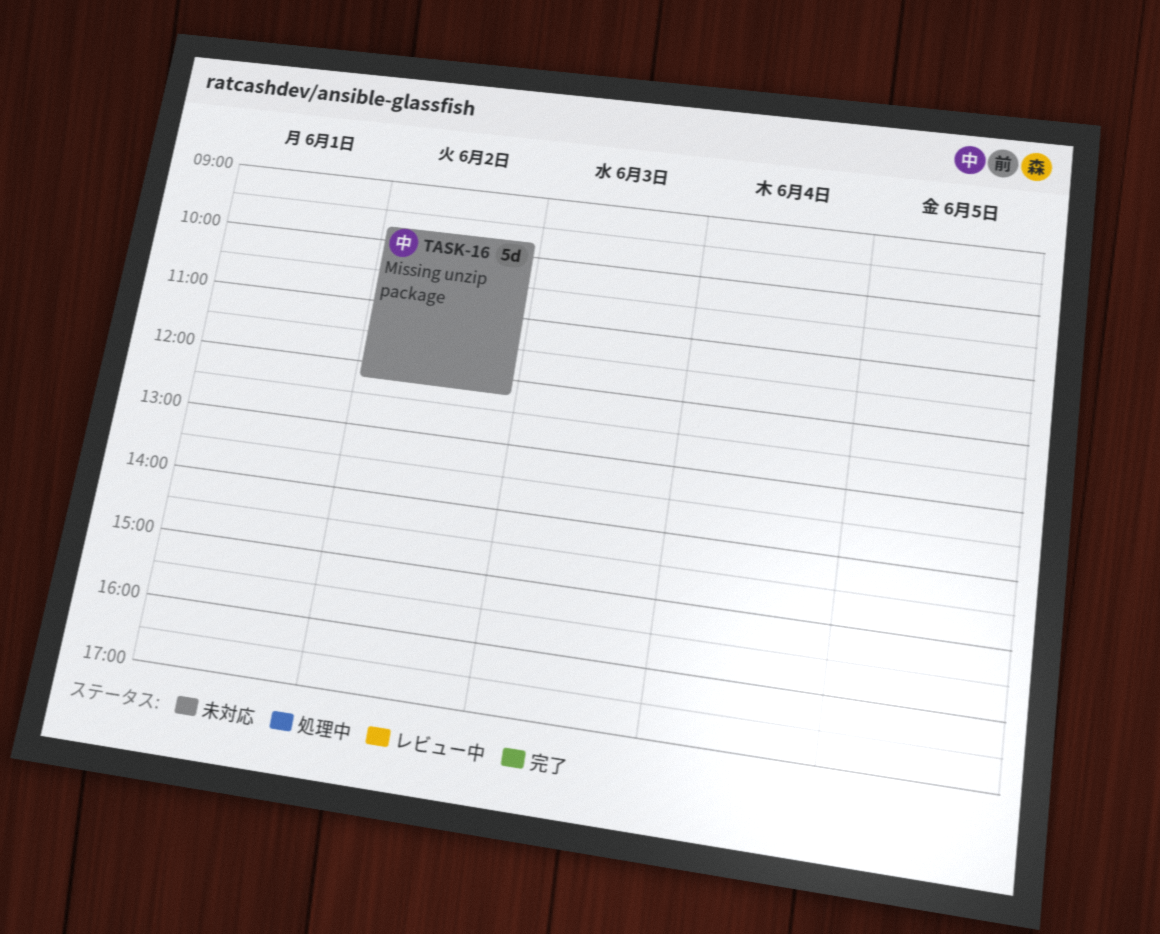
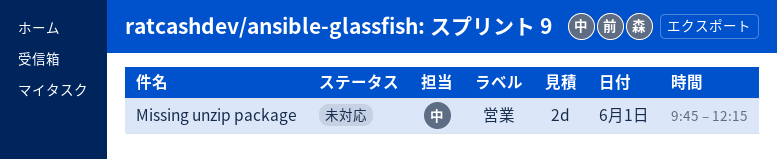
Missing unzip package, estimate: 5d -> 2d
Missing unzip package, day: Jun 2 -> Jun 1

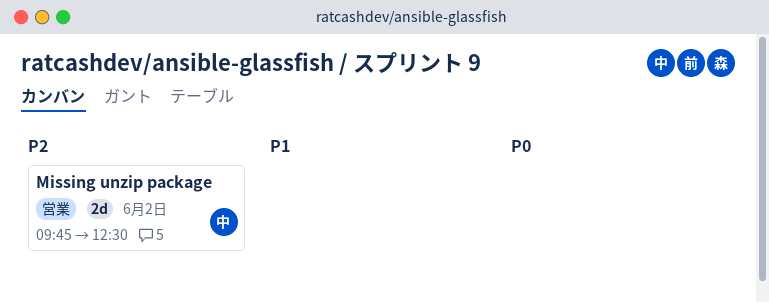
Missing unzip package, day: Jun 1 -> Jun 2
Missing unzip package, ends: 12:15 -> 12:30

